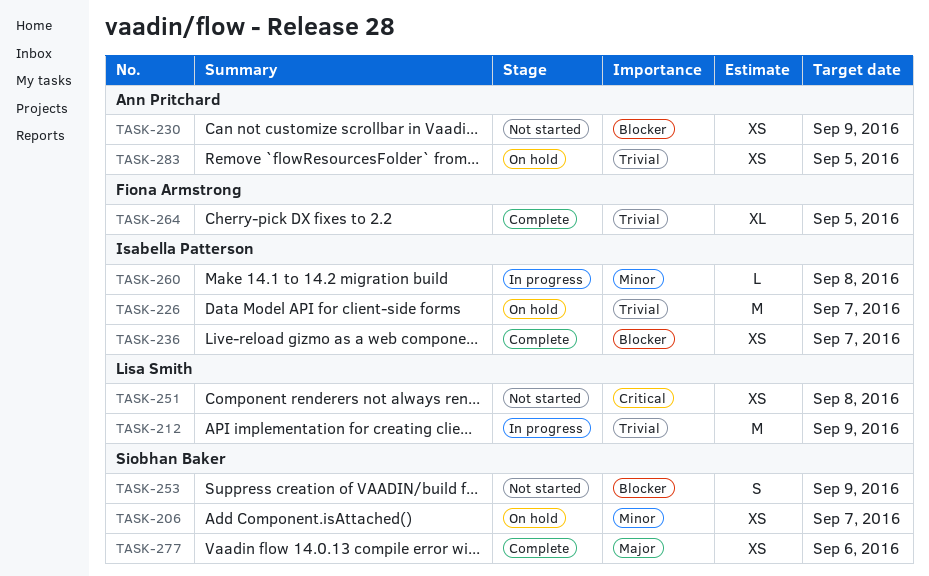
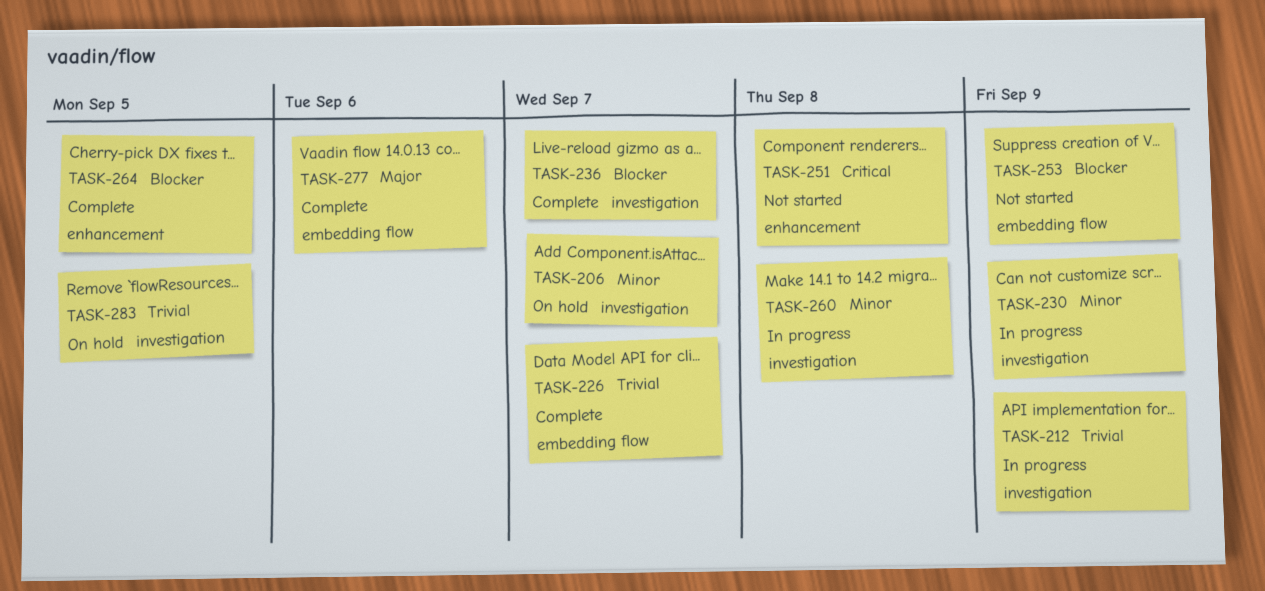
TASK-226, status: On hold -> Complete
TASK-230, status: Not started -> In progress
TASK-230, priority: Blocker -> Minor
TASK-264, priority: Trivial -> Blocker

